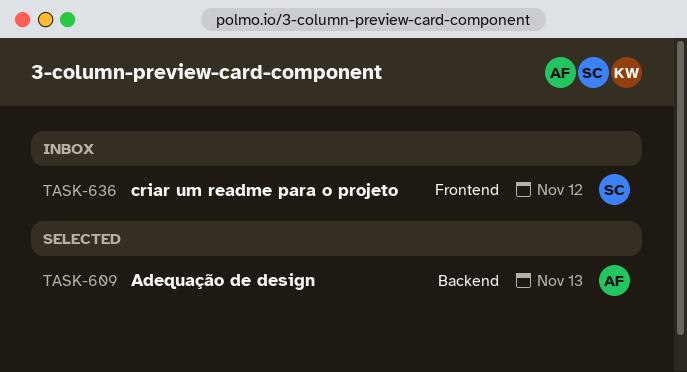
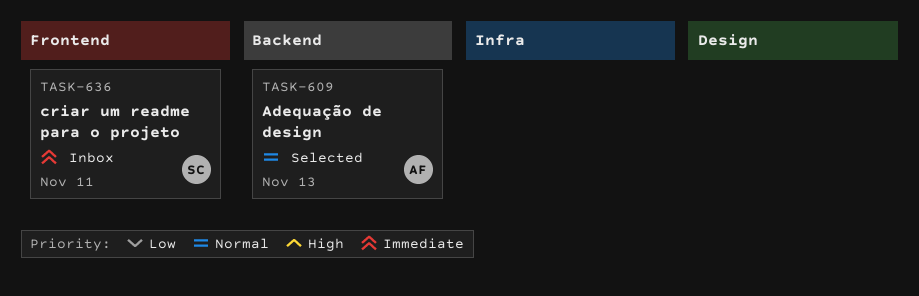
TASK-636, due: Nov 12 -> Nov 11

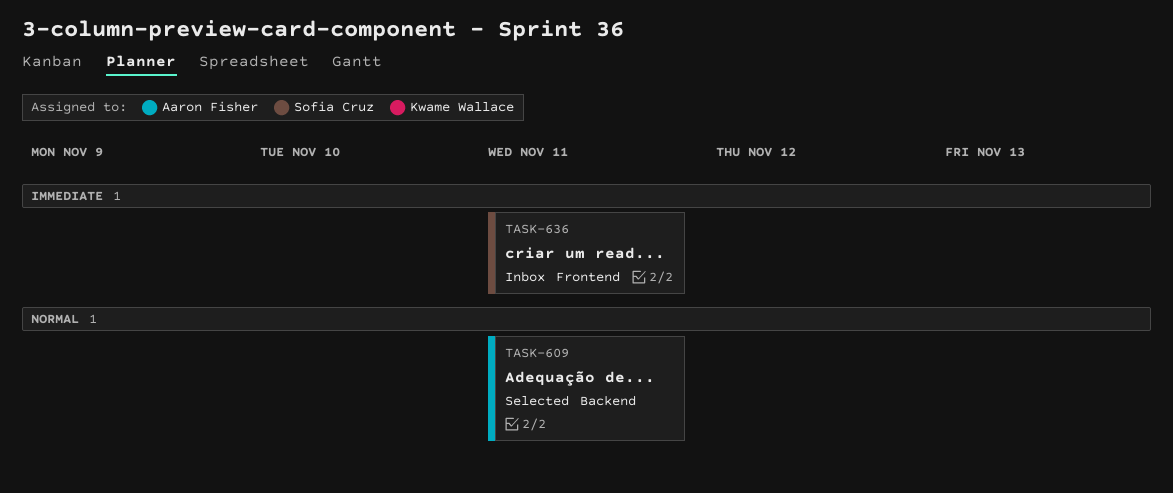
TASK-609, due: Nov 13 -> Nov 11

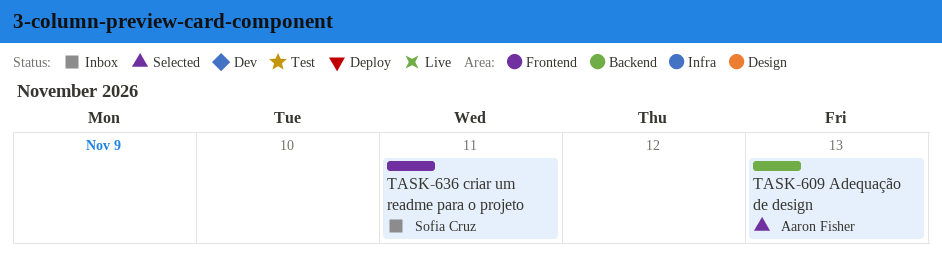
TASK-609, due: Nov 11 -> Nov 13

